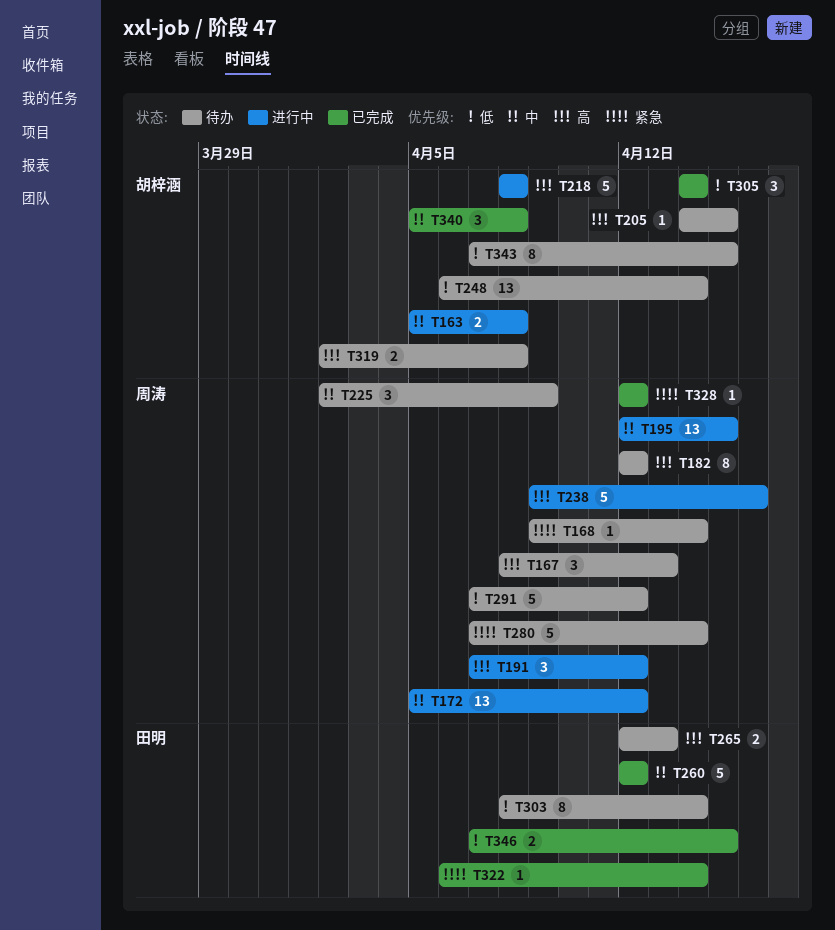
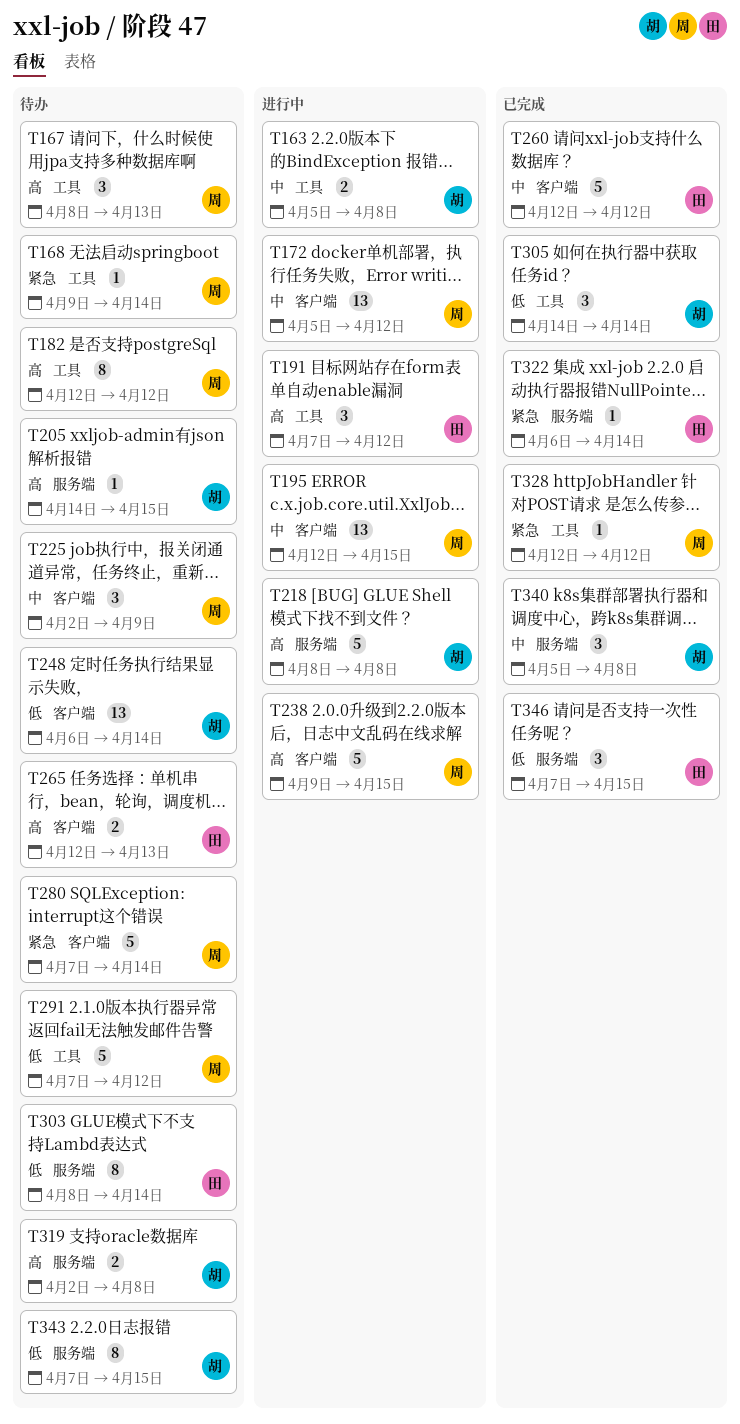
T191, owner: 周涛 -> 田明
T238, due: Apr 16 -> Apr 15
T346, estimate: 2 -> 3

